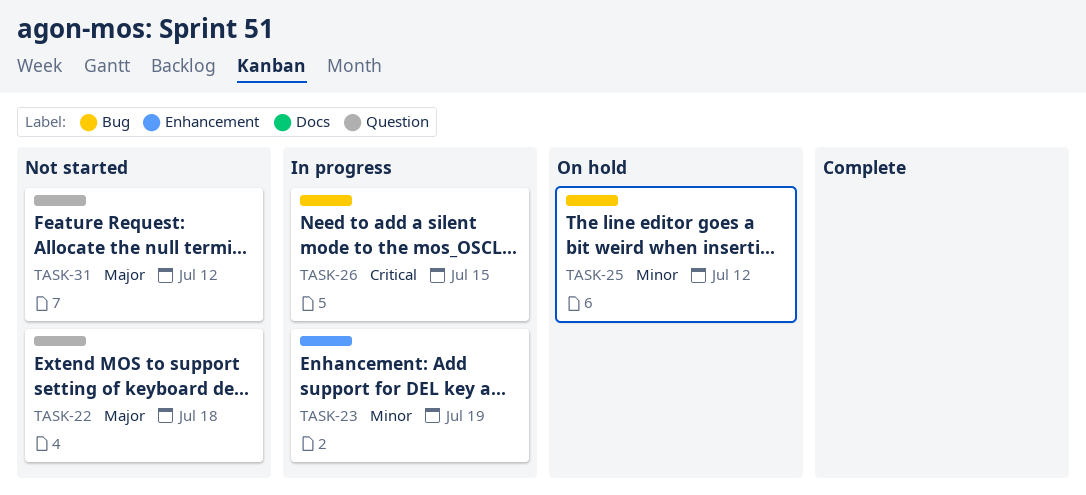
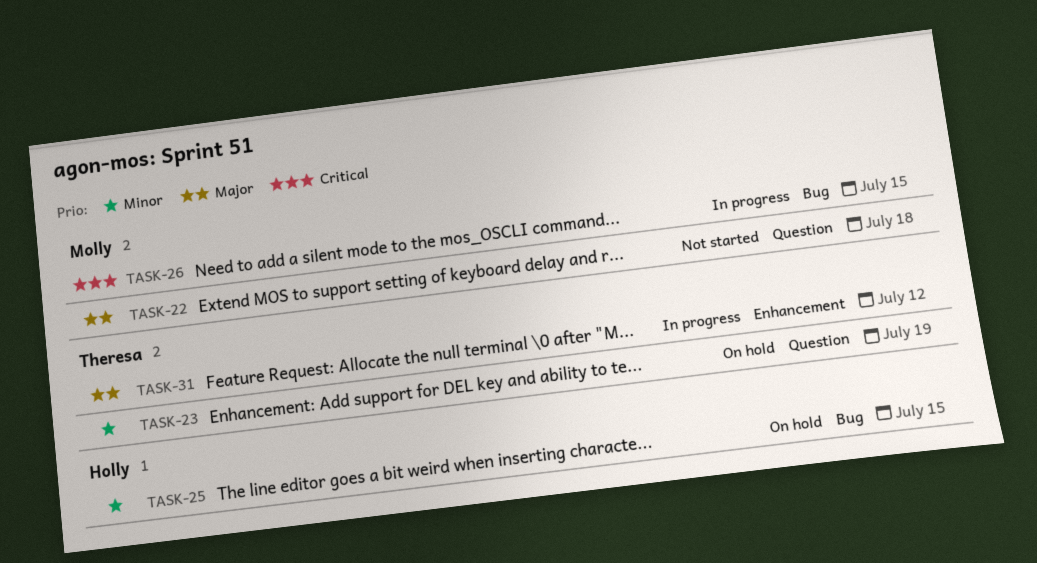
TASK-23, status: In progress -> On hold
TASK-23, label: Enhancement -> Question
TASK-25, due: Jul 12 -> Jul 15
TASK-31, status: Not started -> In progress
TASK-31, label: Question -> Enhancement

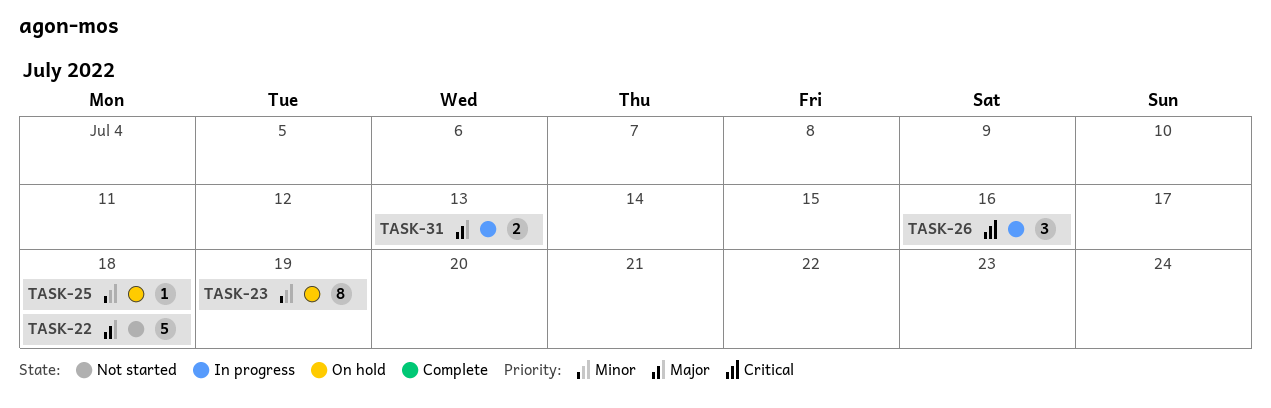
TASK-25, due: Jul 15 -> Jul 18
TASK-26, due: Jul 15 -> Jul 16
TASK-31, due: Jul 12 -> Jul 13

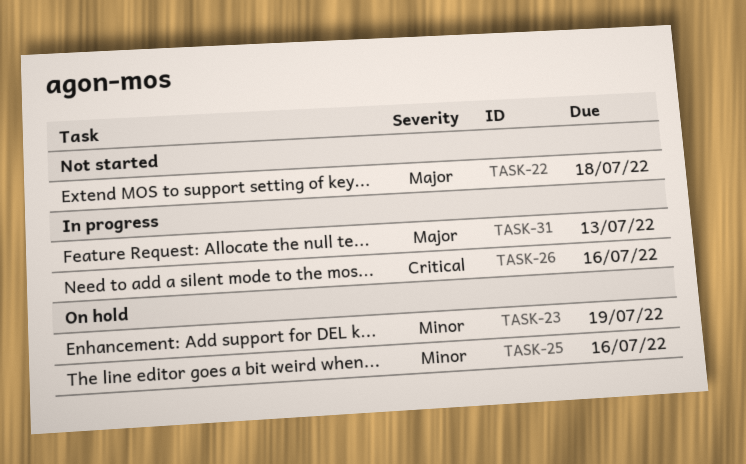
TASK-25, due: Jul 18 -> Jul 16

